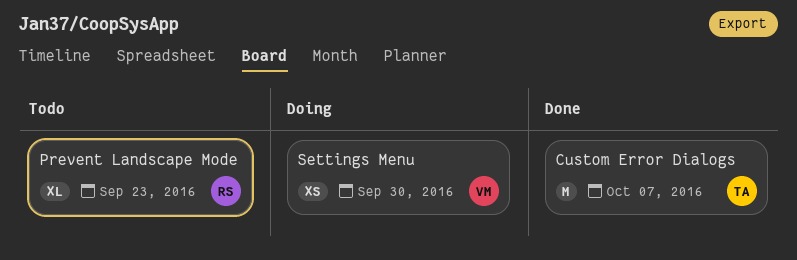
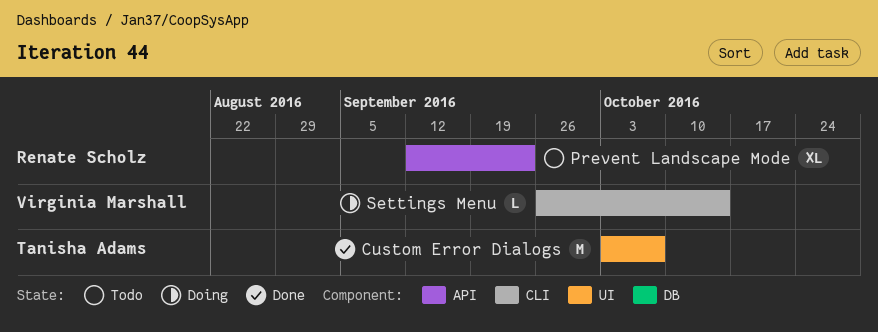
Settings Menu, estimate: XS -> L
Settings Menu, due: Sep 30 -> Oct 14

